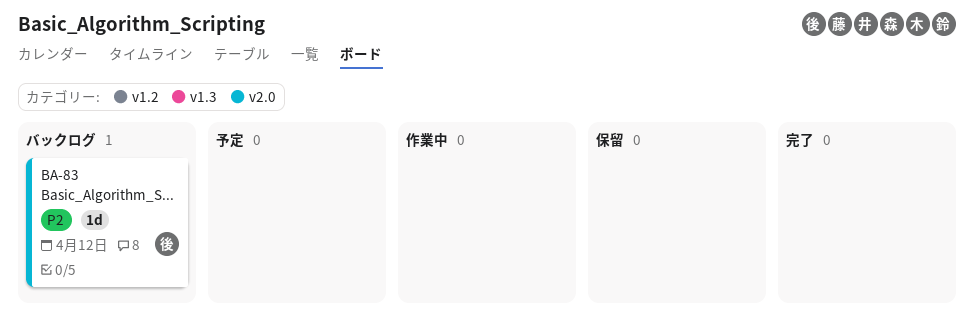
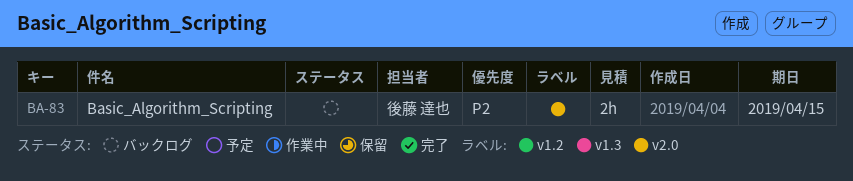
BA-83, estimate: 1d -> 2h
BA-83, due: Apr 12 -> Apr 15

